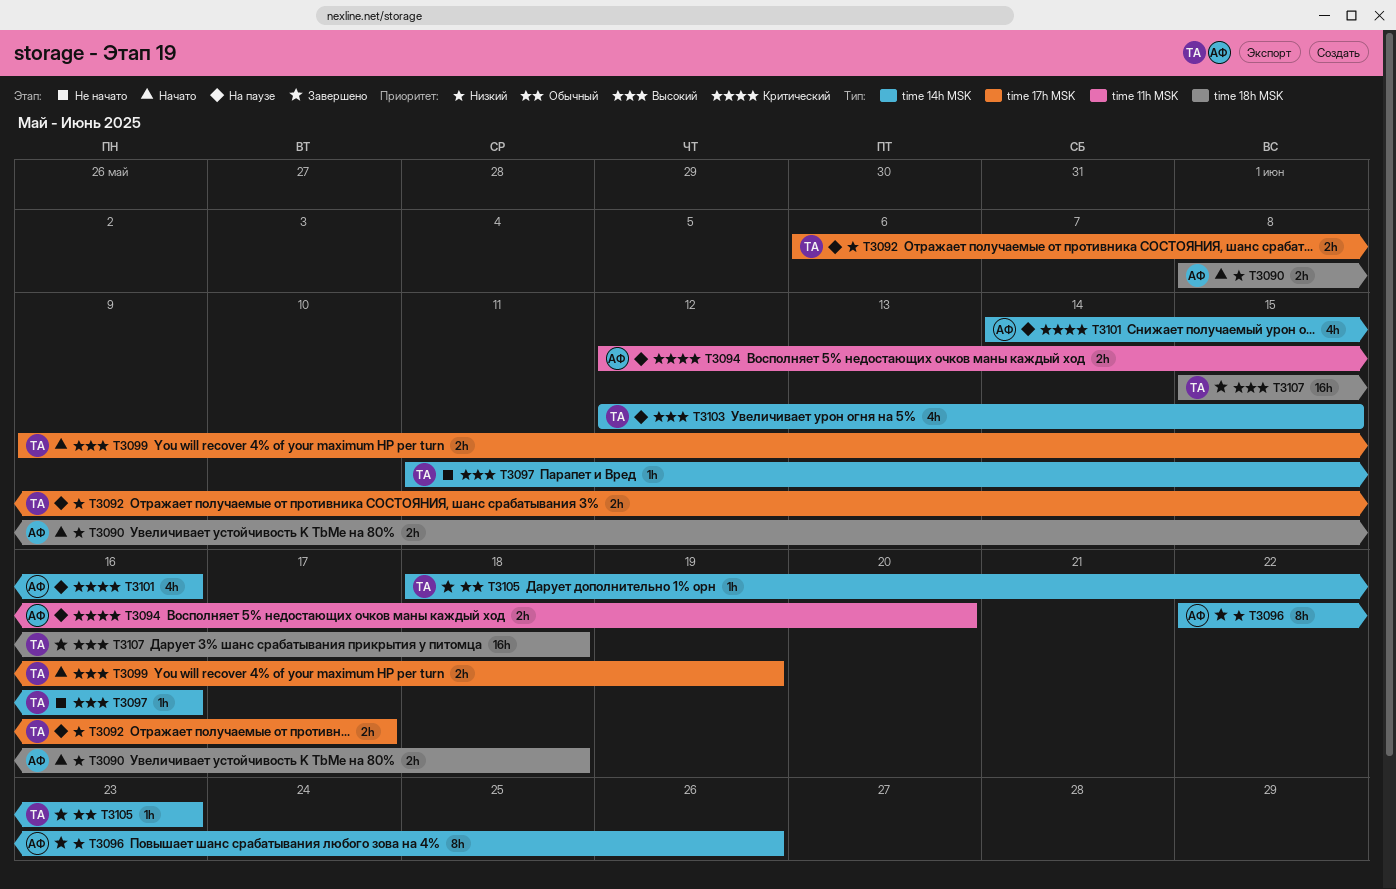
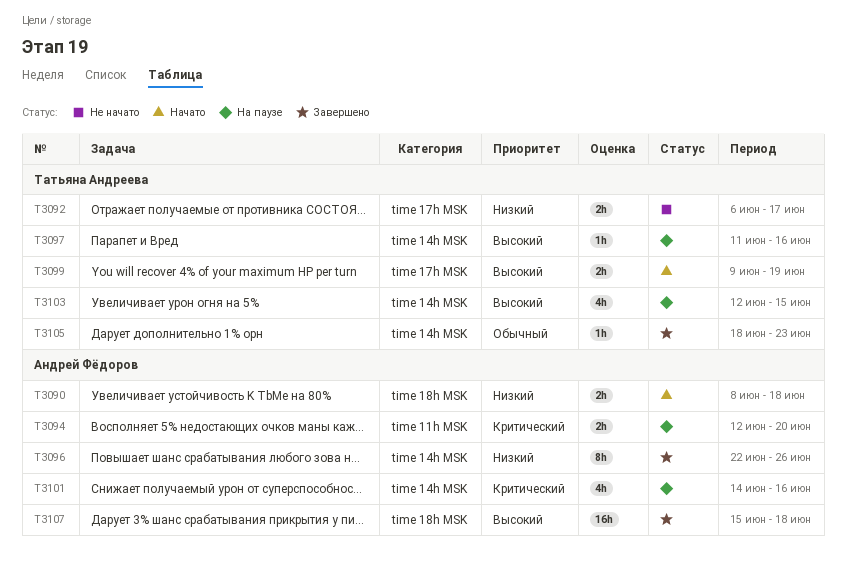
T3092, status: На паузе -> Не начато
T3097, status: Не начато -> На паузе
T3107, owner: Татьяна Андреева -> Андрей Фёдоров

